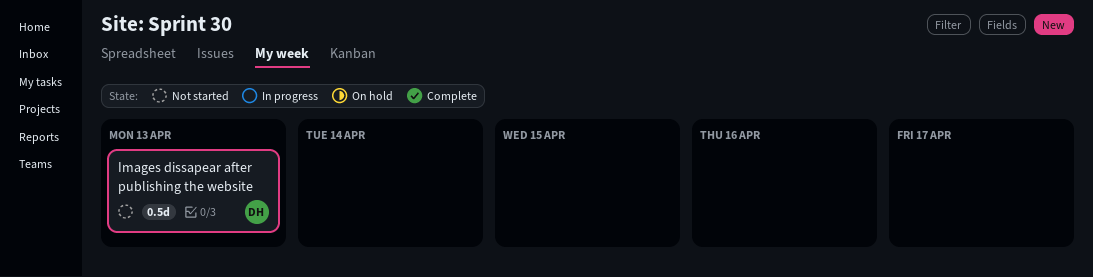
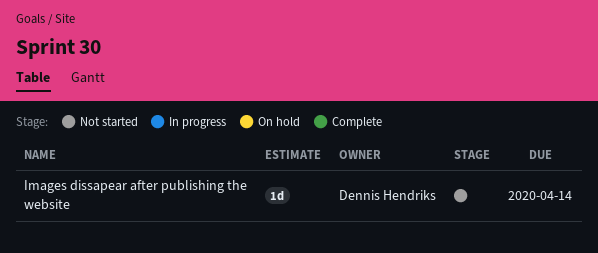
Images dissapear after publishing the website, estimate: 0.5d -> 1d
Images dissapear after publishing the website, due: Apr 13 -> Apr 14

